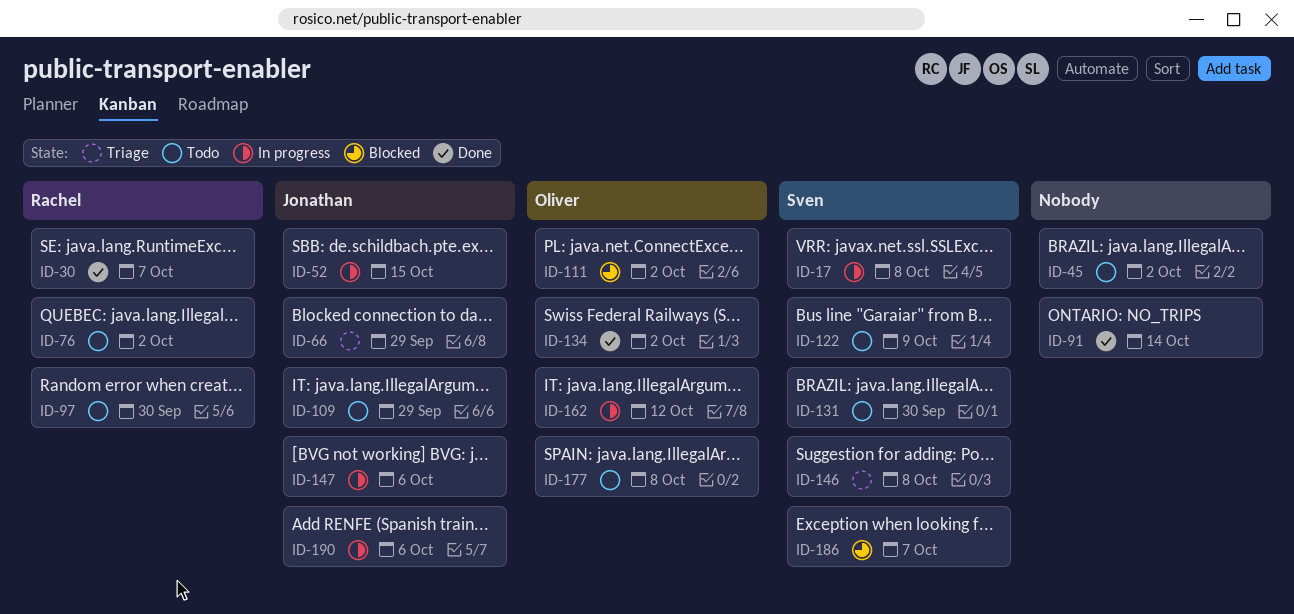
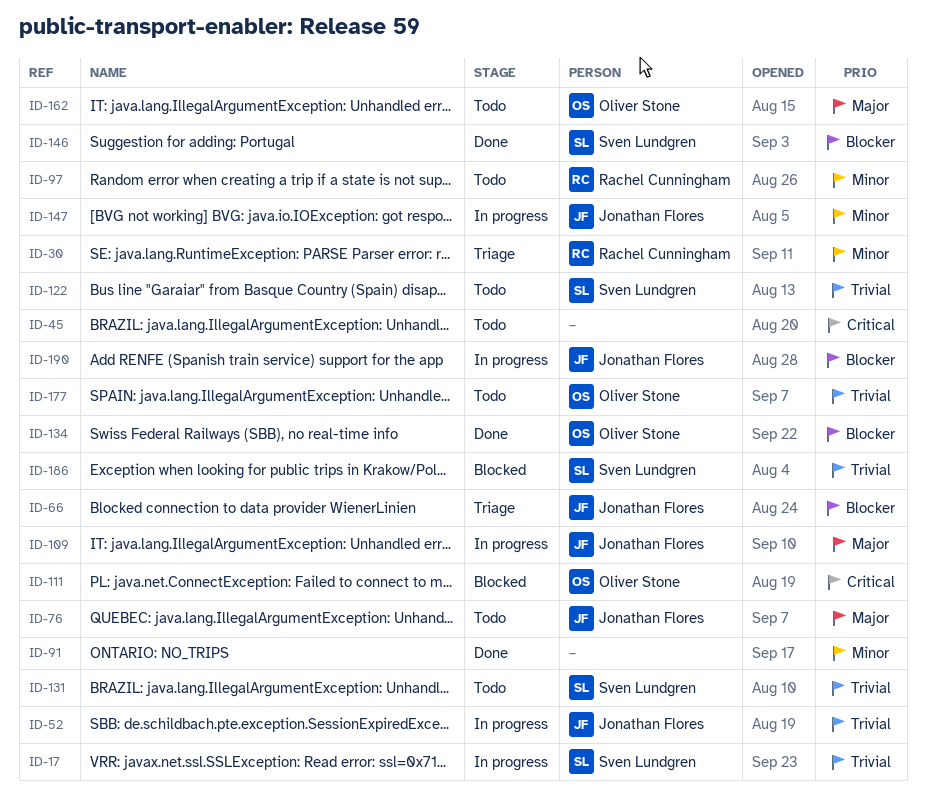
ID-30, status: Done -> Triage
ID-76, owner: Rachel Cunningham -> Jonathan Flores
ID-109, status: Todo -> In progress
ID-146, status: Triage -> Done
ID-162, status: In progress -> Todo

